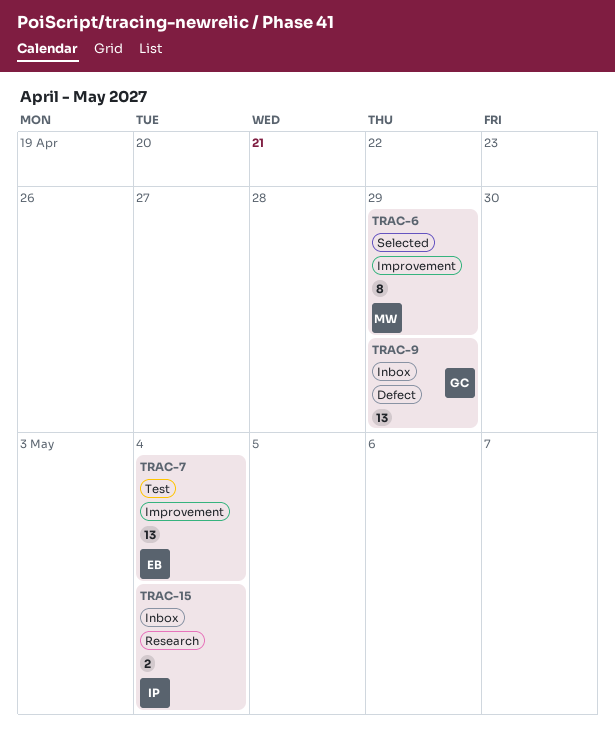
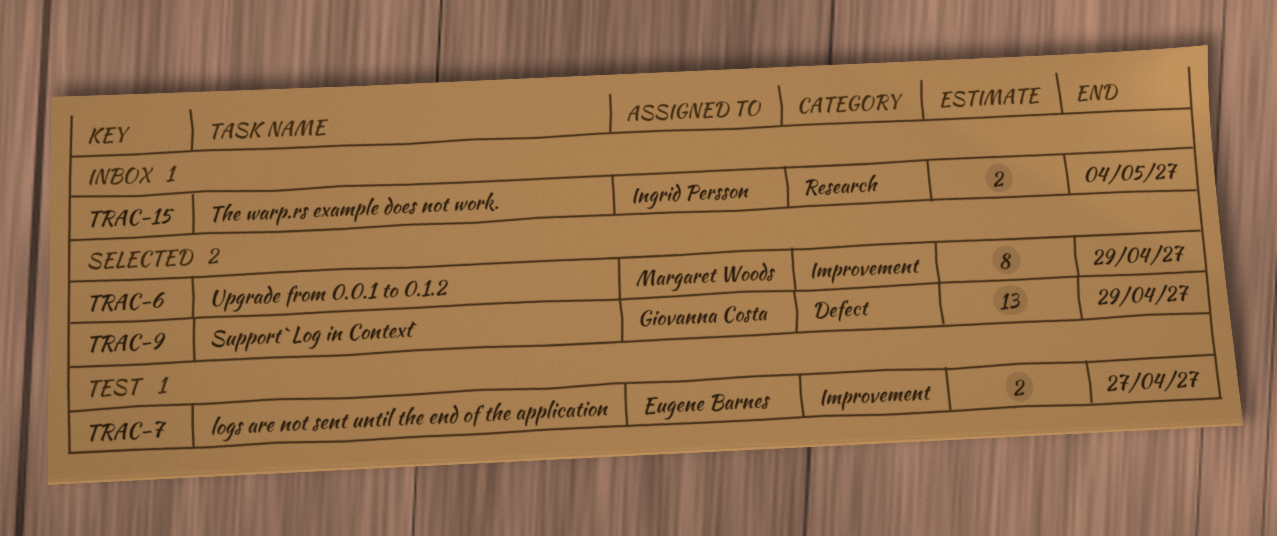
TRAC-7, estimate: 13 -> 2
TRAC-7, due: May 4 -> Apr 27
TRAC-9, status: Inbox -> Selected

